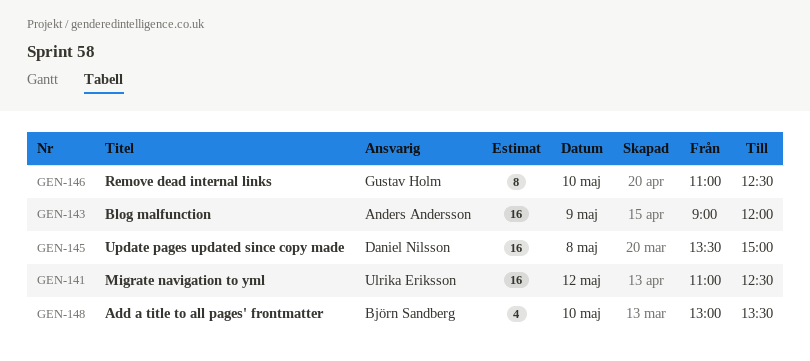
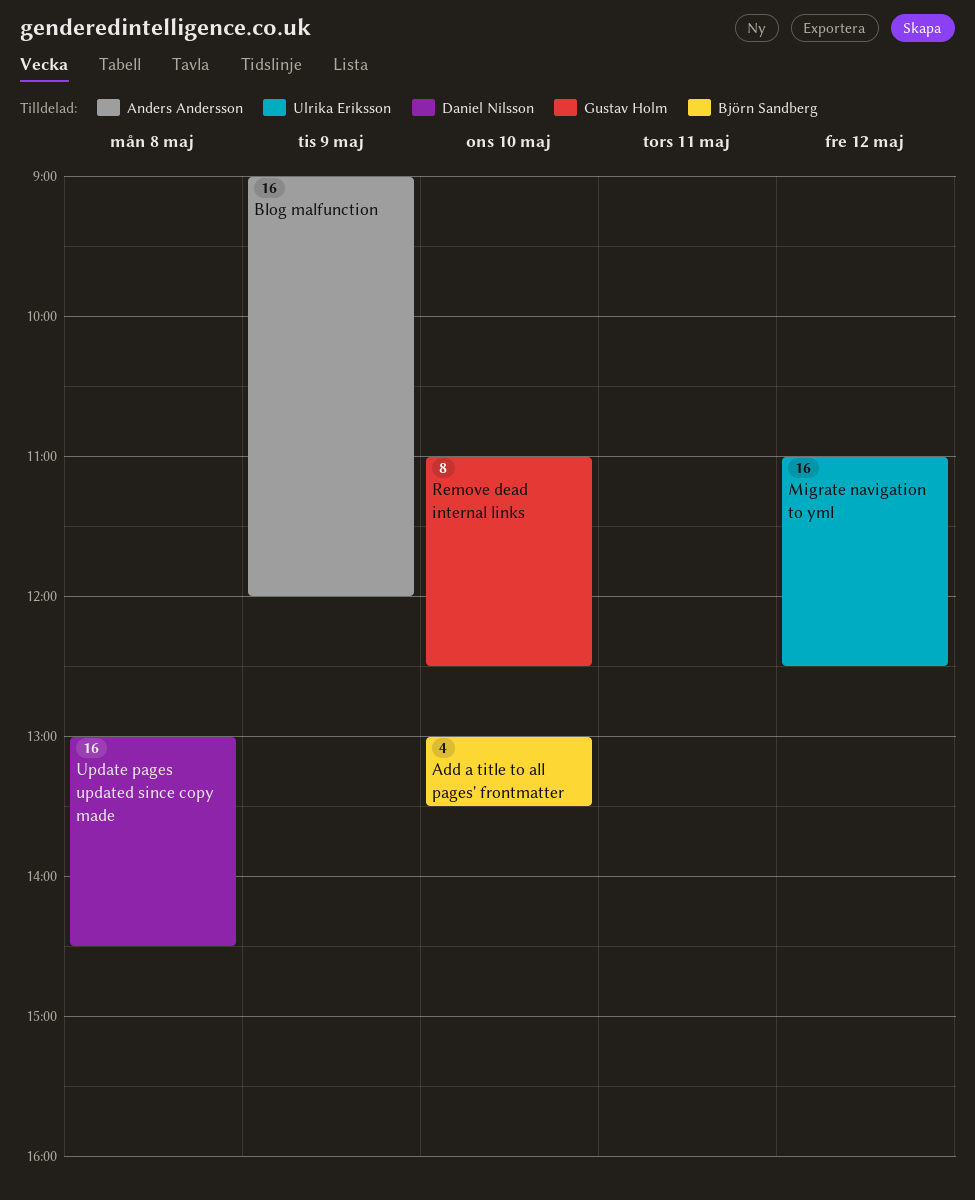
Update pages updated since copy made, begins: 13:30 -> 13:00
Update pages updated since copy made, ends: 15:00 -> 14:30

